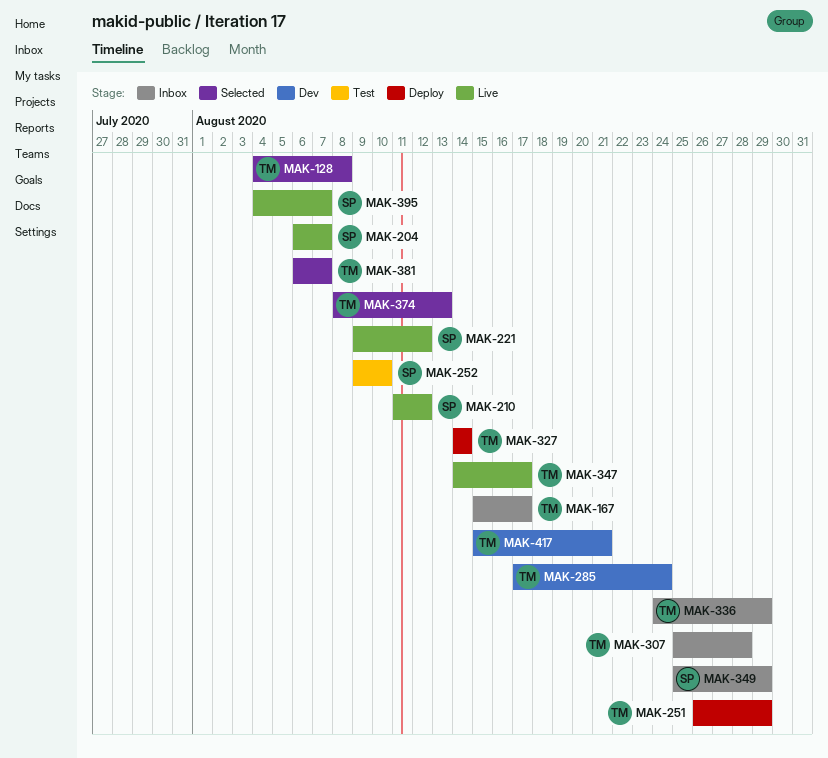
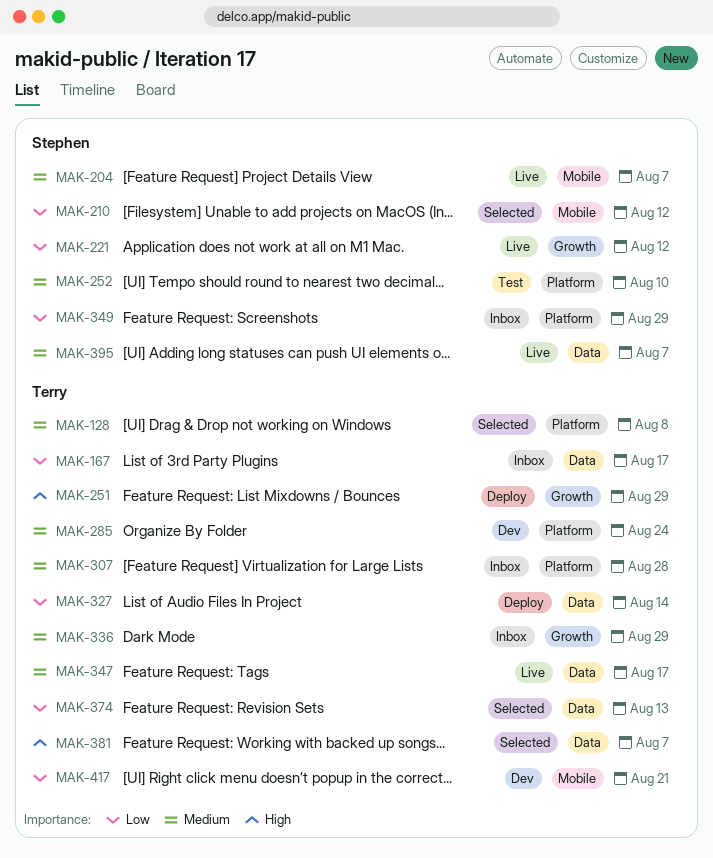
MAK-210, status: Live -> Selected

